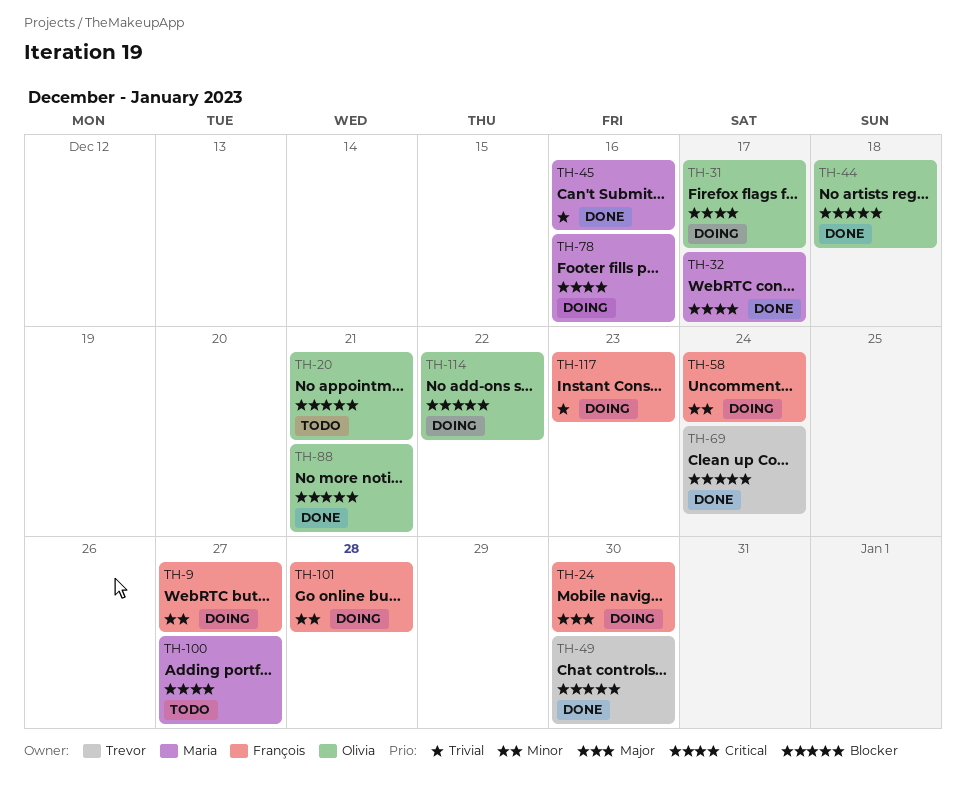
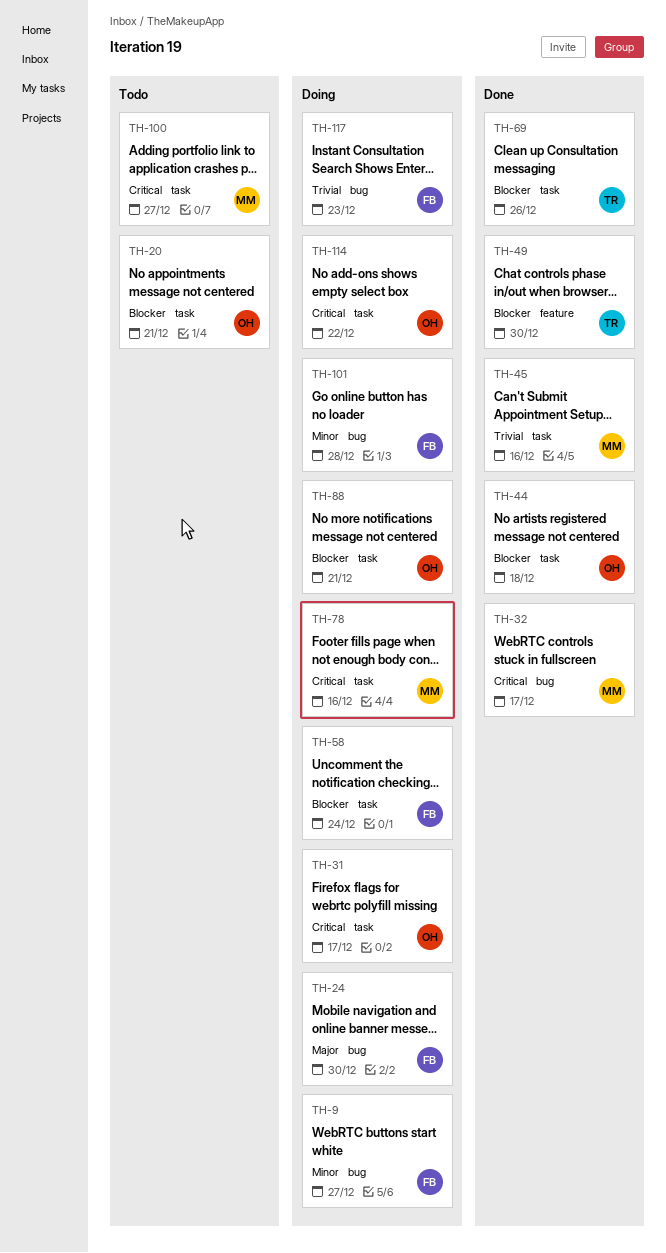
TH-58, priority: Minor -> Blocker
TH-69, due: Dec 24 -> Dec 26
TH-88, status: Done -> Doing
TH-114, priority: Blocker -> Critical

